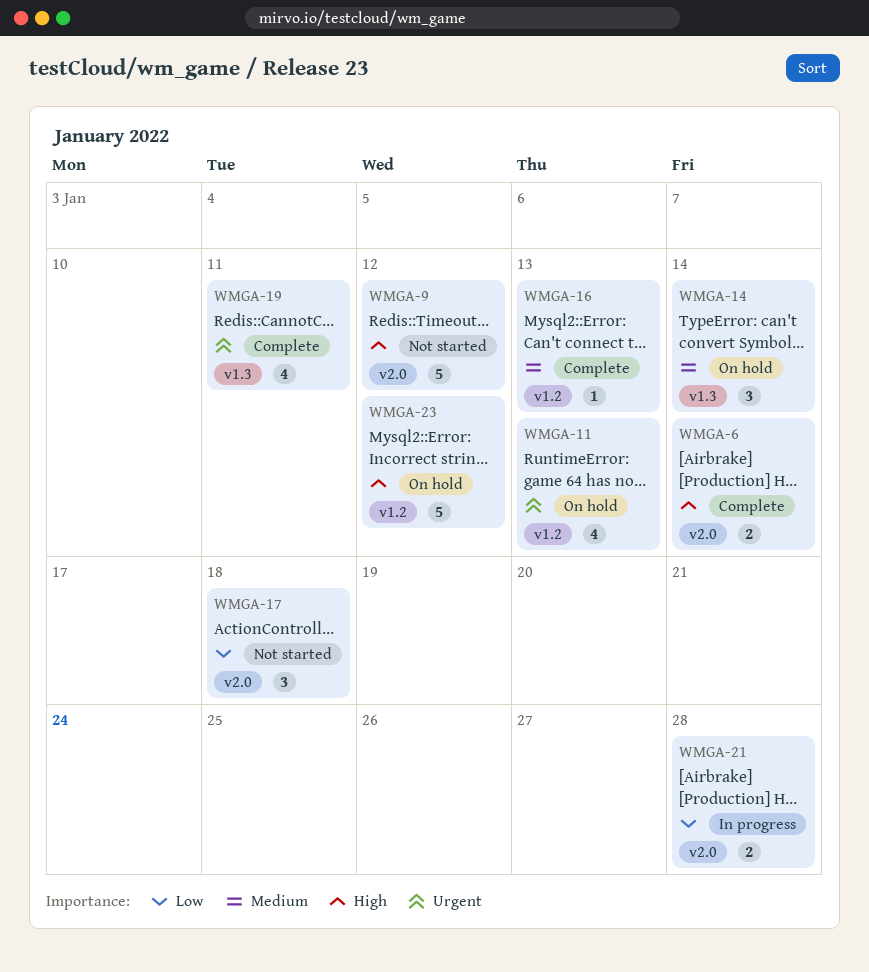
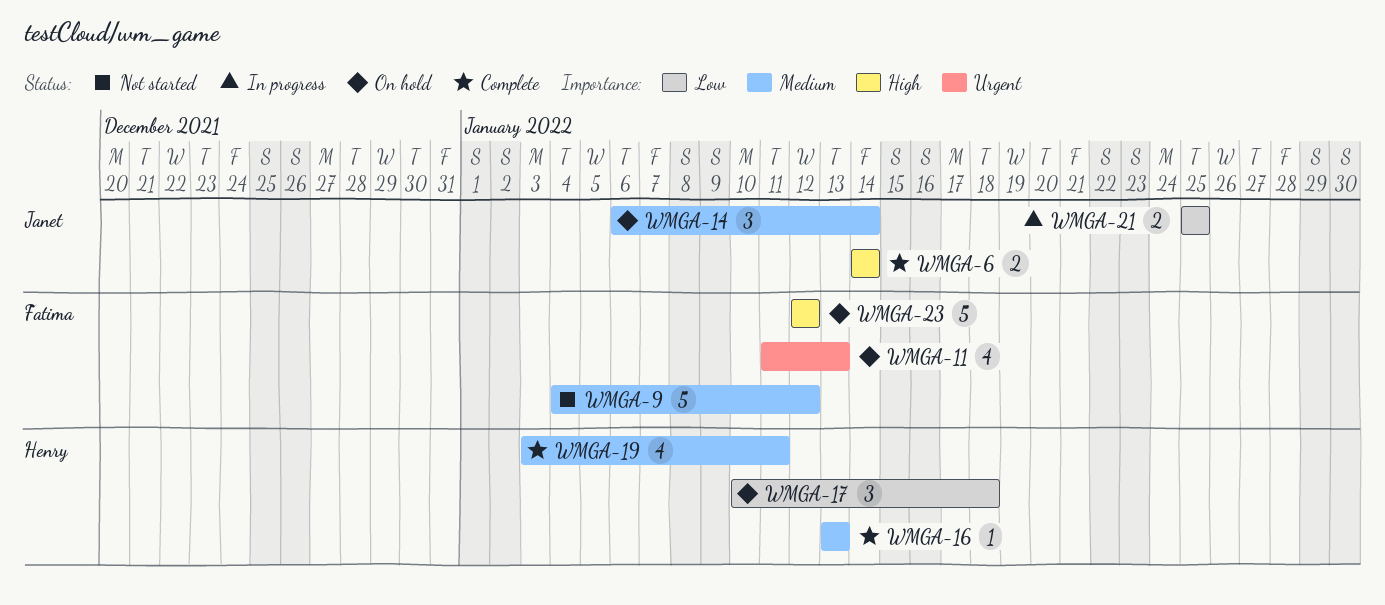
WMGA-9, priority: High -> Medium
WMGA-17, status: Not started -> On hold
WMGA-19, priority: Urgent -> Medium
WMGA-21, due: Jan 28 -> Jan 25

